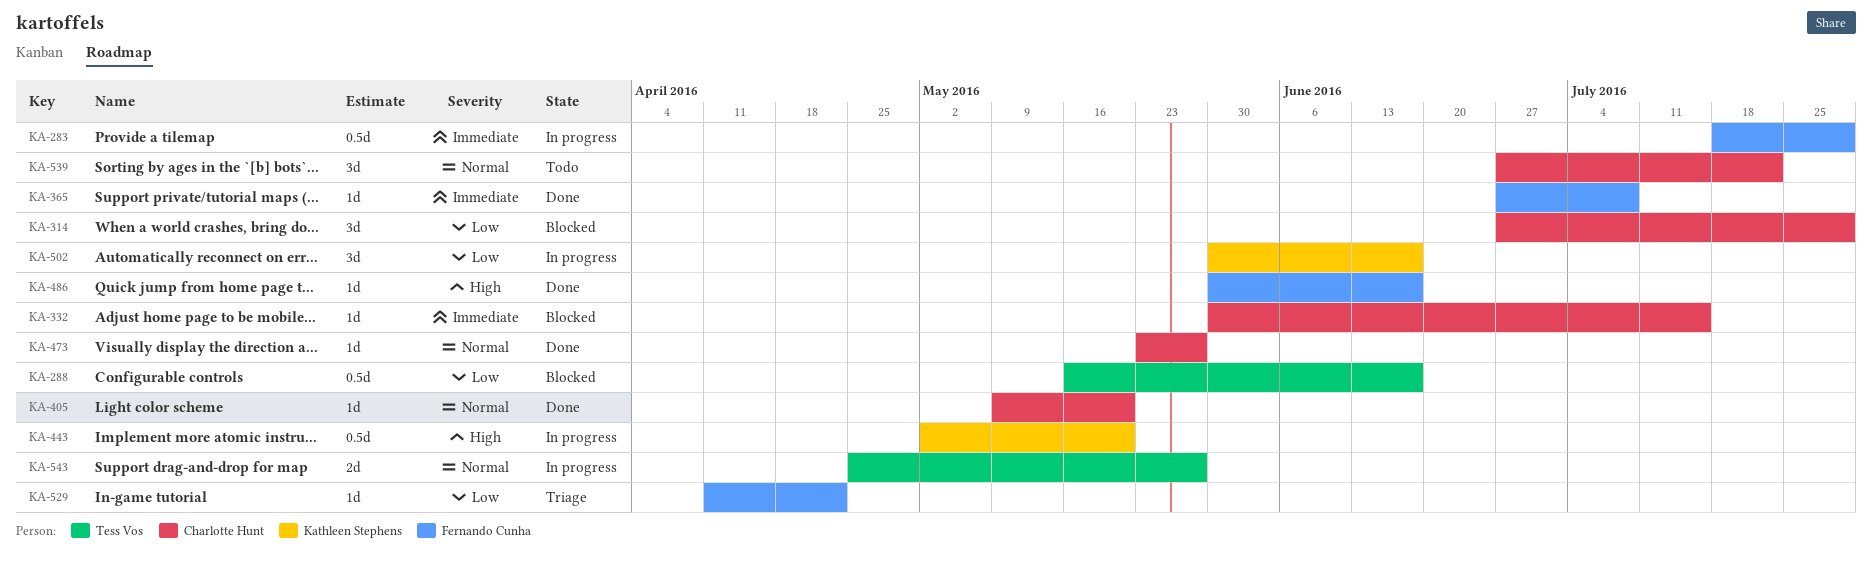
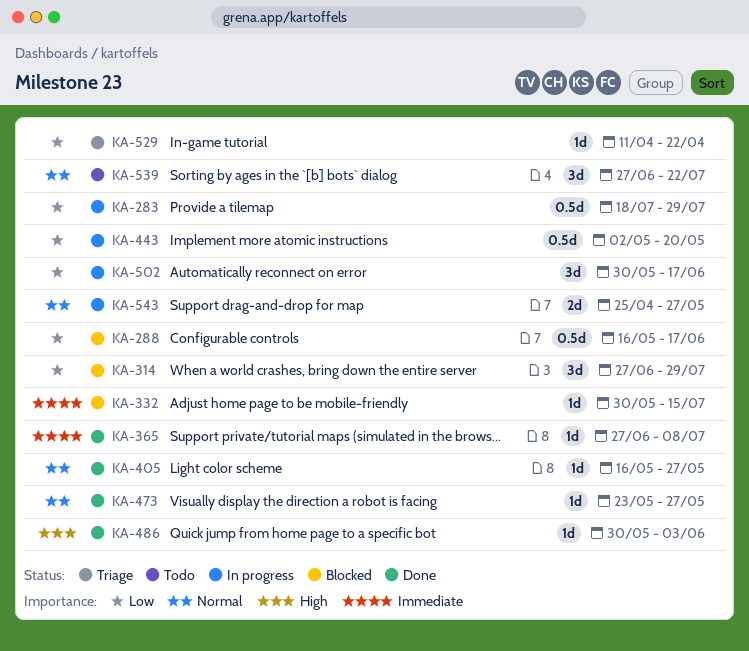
KA-283, priority: Immediate -> Low
KA-405, start: May 9 -> May 16
KA-405, due: May 20 -> May 27
KA-443, priority: High -> Low
KA-486, due: Jun 17 -> Jun 3

